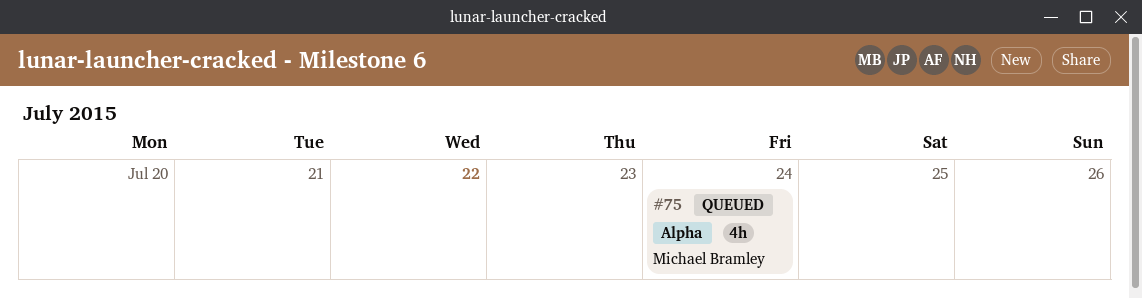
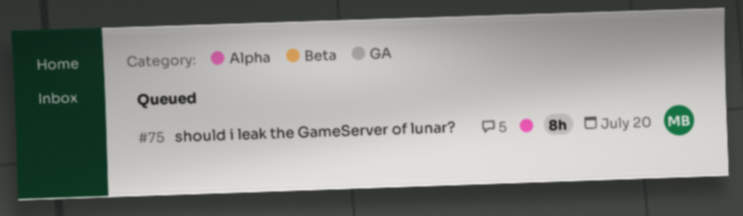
#75, estimate: 4h -> 8h
#75, due: Jul 24 -> Jul 20

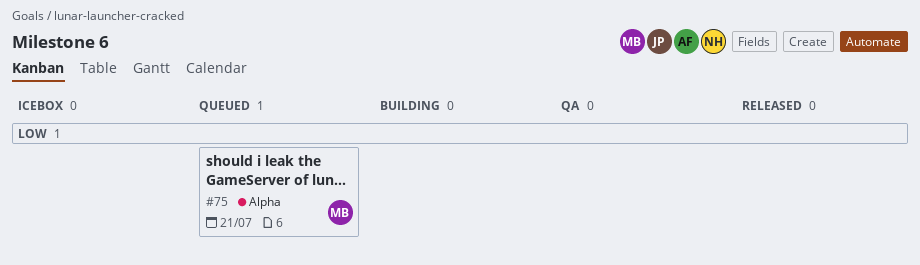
#75, due: Jul 20 -> Jul 21

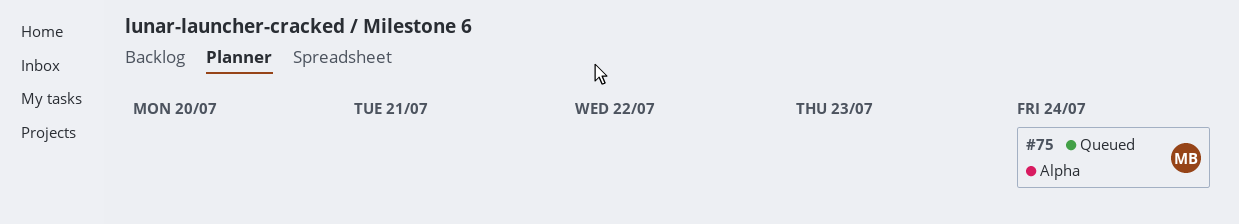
#75, due: Jul 21 -> Jul 24

